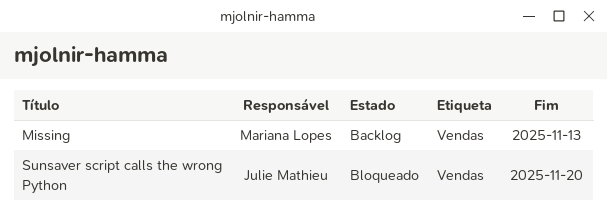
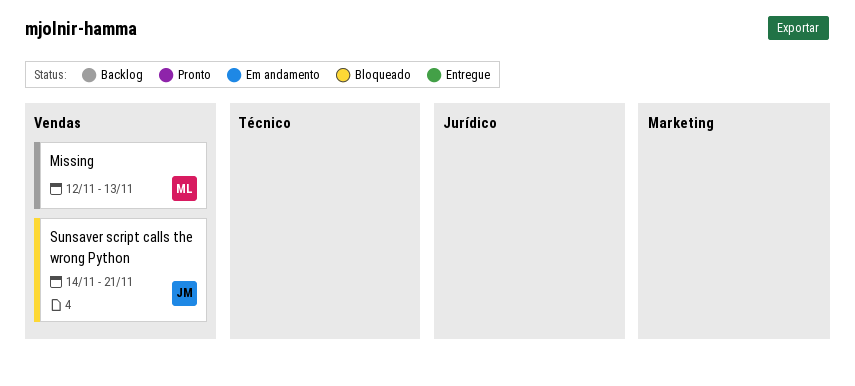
Sunsaver script calls the wrong Python, due: Nov 20 -> Nov 21

